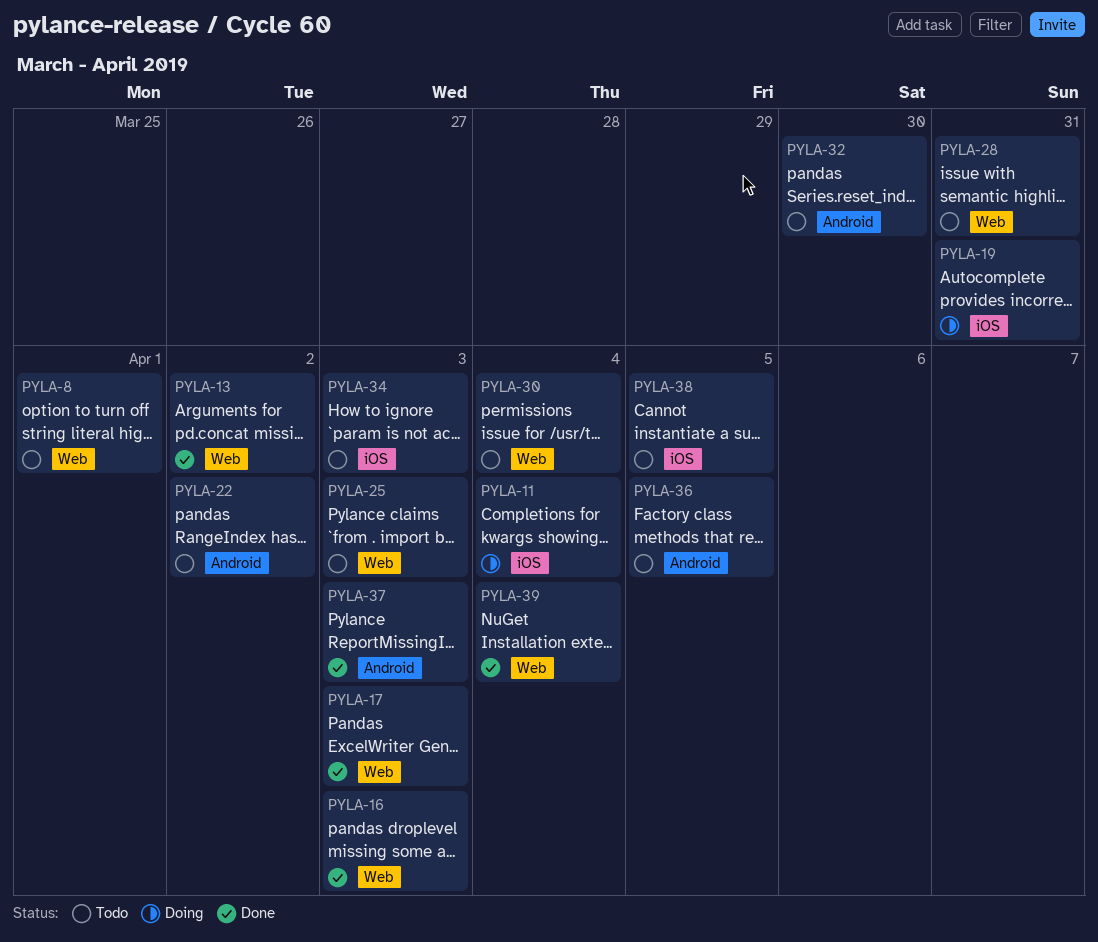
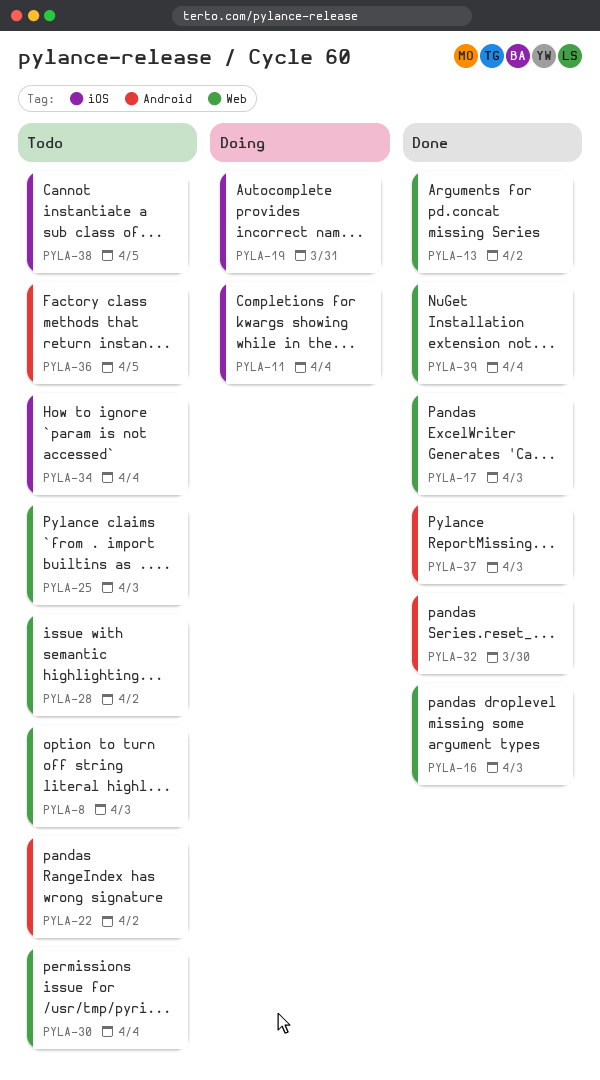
PYLA-8, due: Apr 1 -> Apr 3
PYLA-28, due: Mar 31 -> Apr 2
PYLA-32, status: Todo -> Done
PYLA-34, due: Apr 3 -> Apr 4

